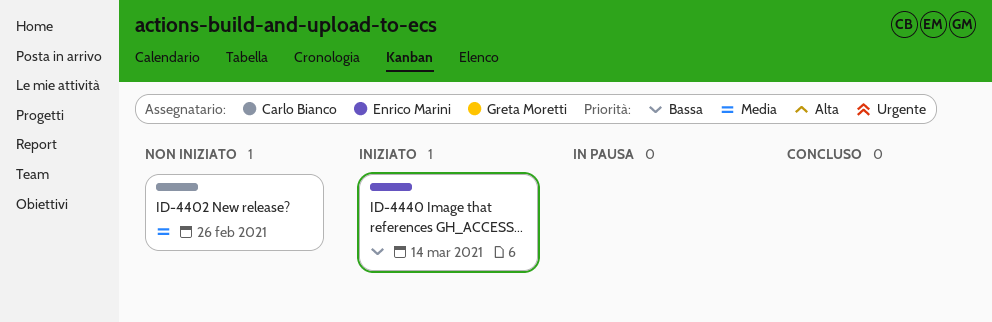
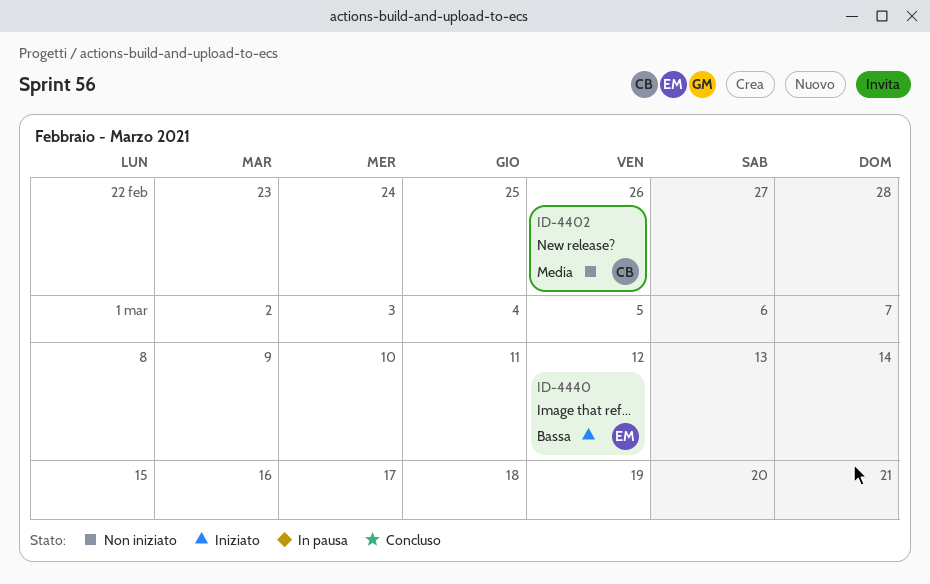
ID-4440, due: Mar 14 -> Mar 12

